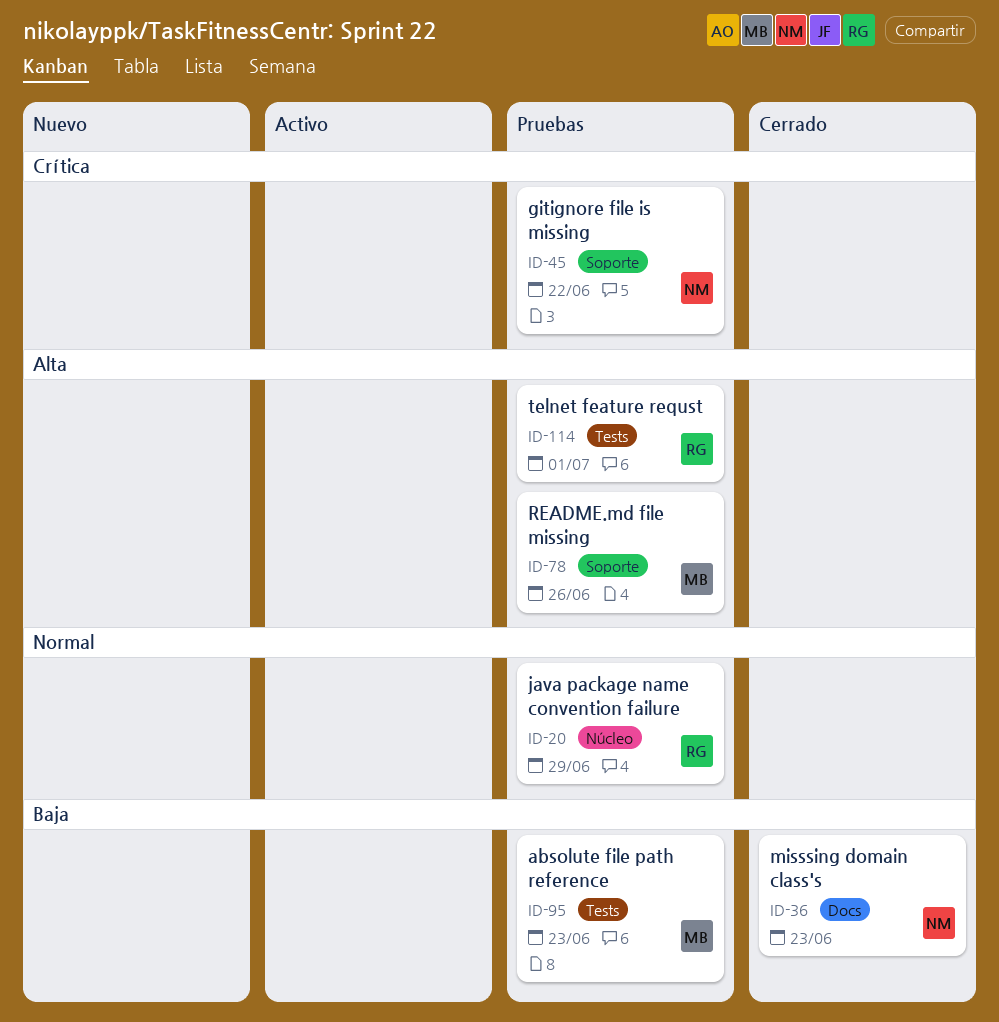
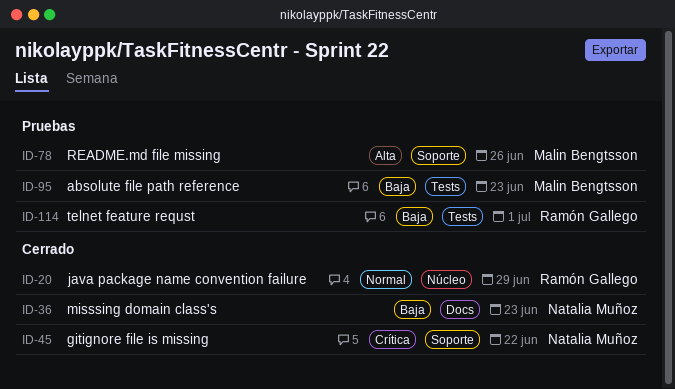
ID-20, status: Pruebas -> Cerrado
ID-45, status: Pruebas -> Cerrado
ID-114, priority: Alta -> Baja

